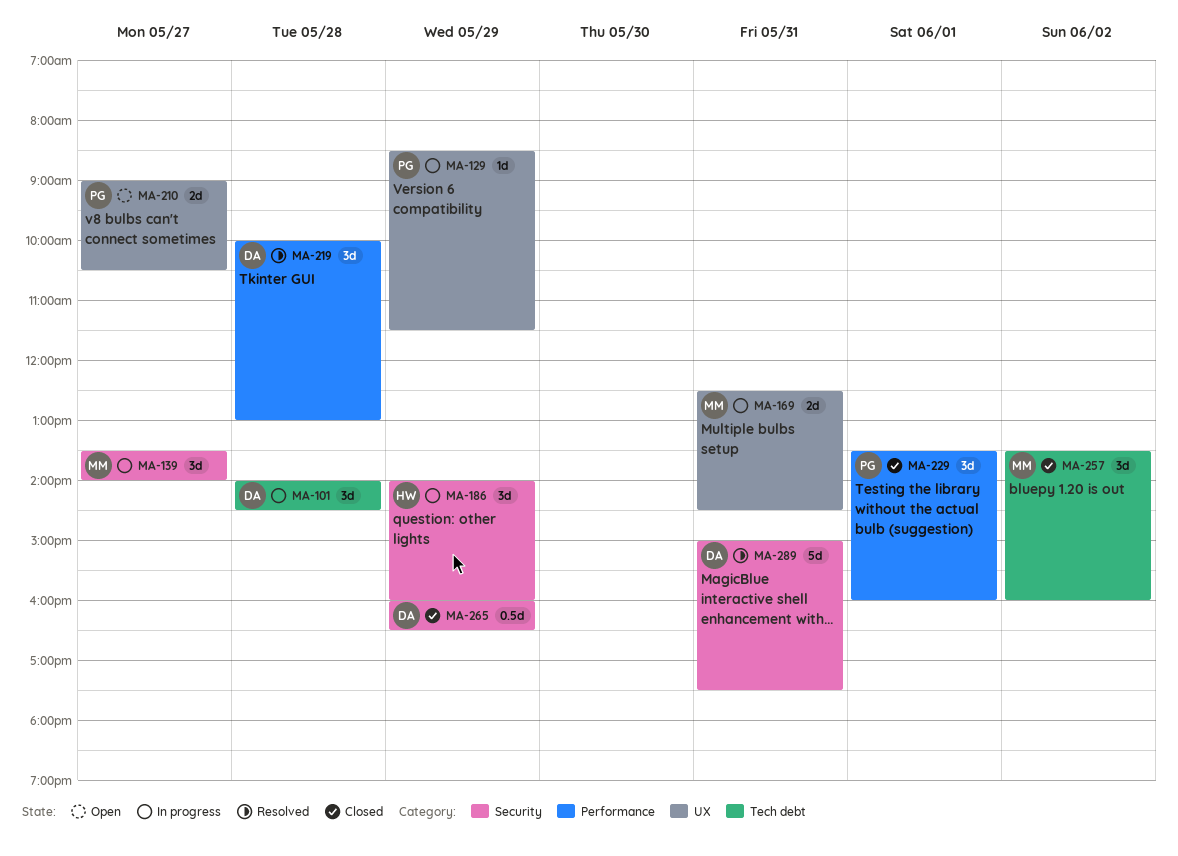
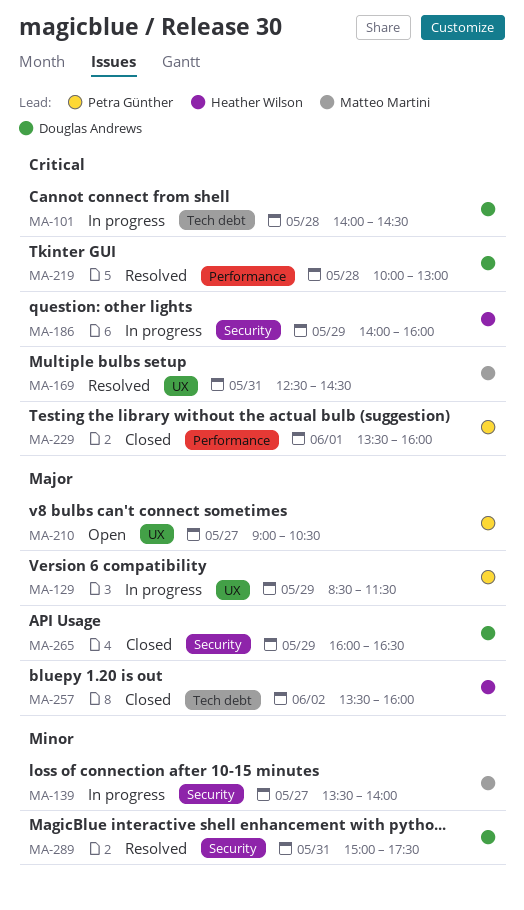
MA-169, status: In progress -> Resolved
MA-257, owner: Matteo Martini -> Heather Wilson

